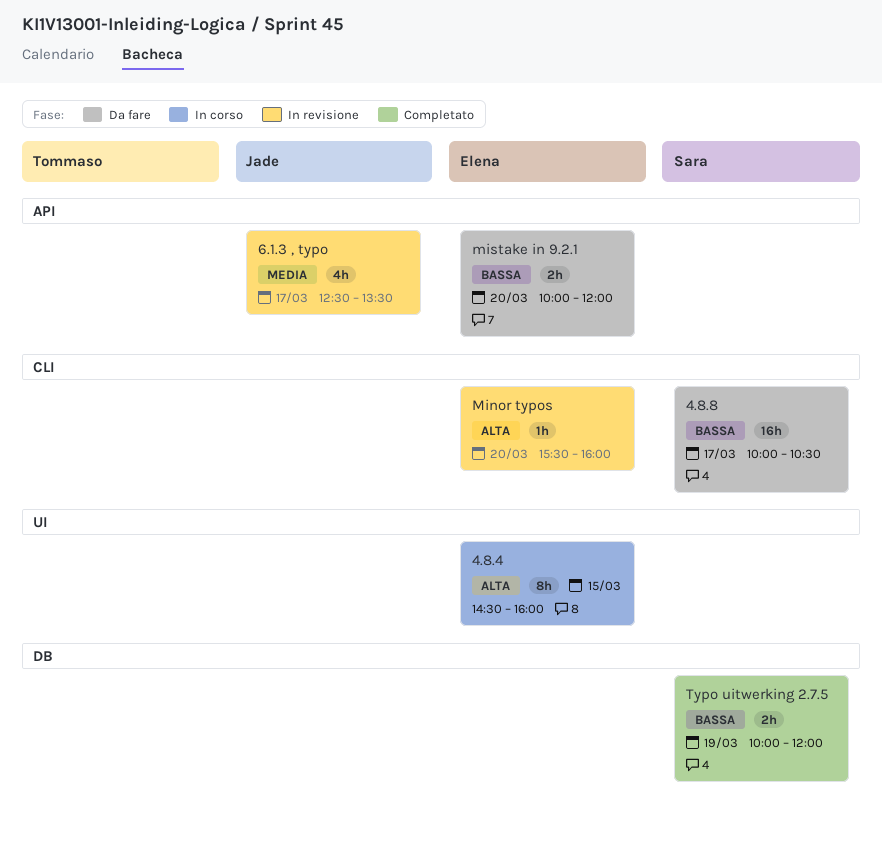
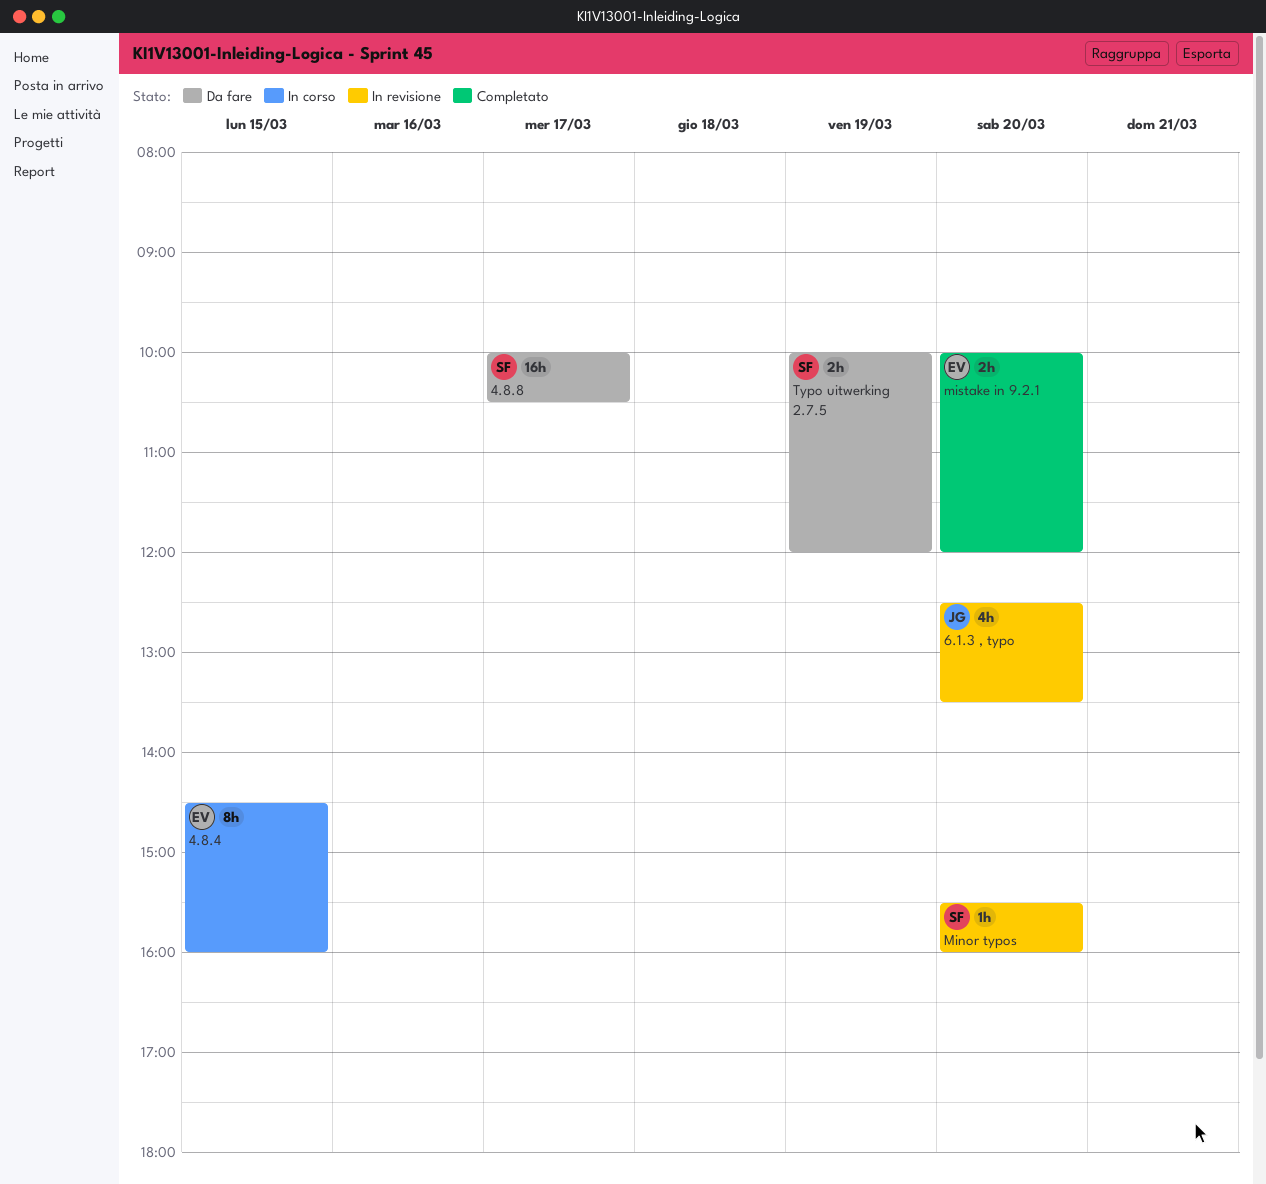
6.1.3 , typo, day: Mar 17 -> Mar 20
Minor typos, owner: Elena -> Sara
mistake in 9.2.1, status: Da fare -> Completato
Typo uitwerking 2.7.5, status: Completato -> Da fare

